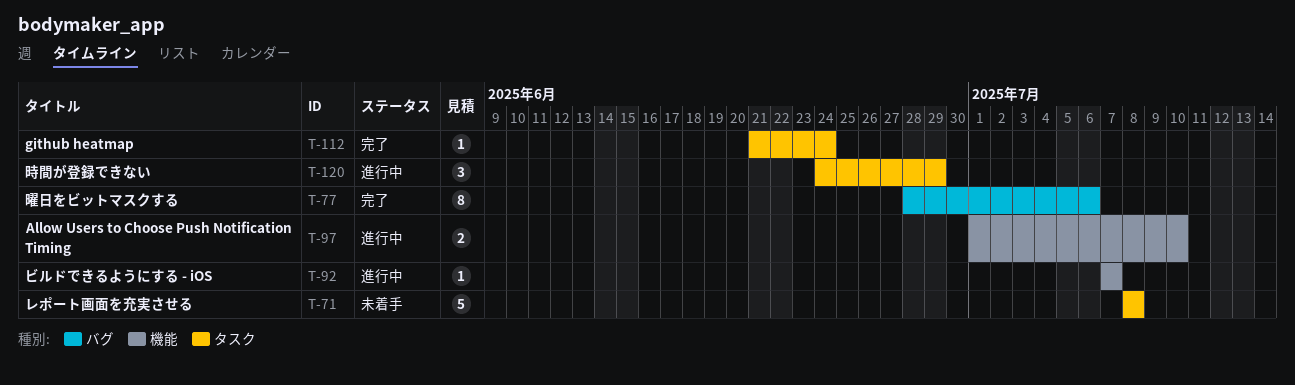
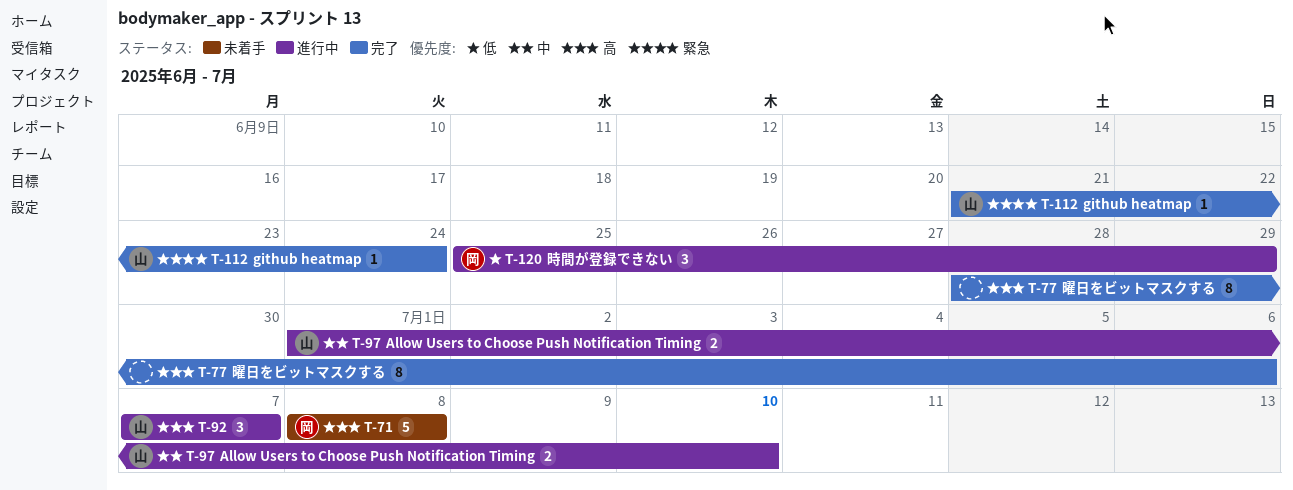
T-92, estimate: 1 -> 3
T-120, start: Jun 24 -> Jun 25

